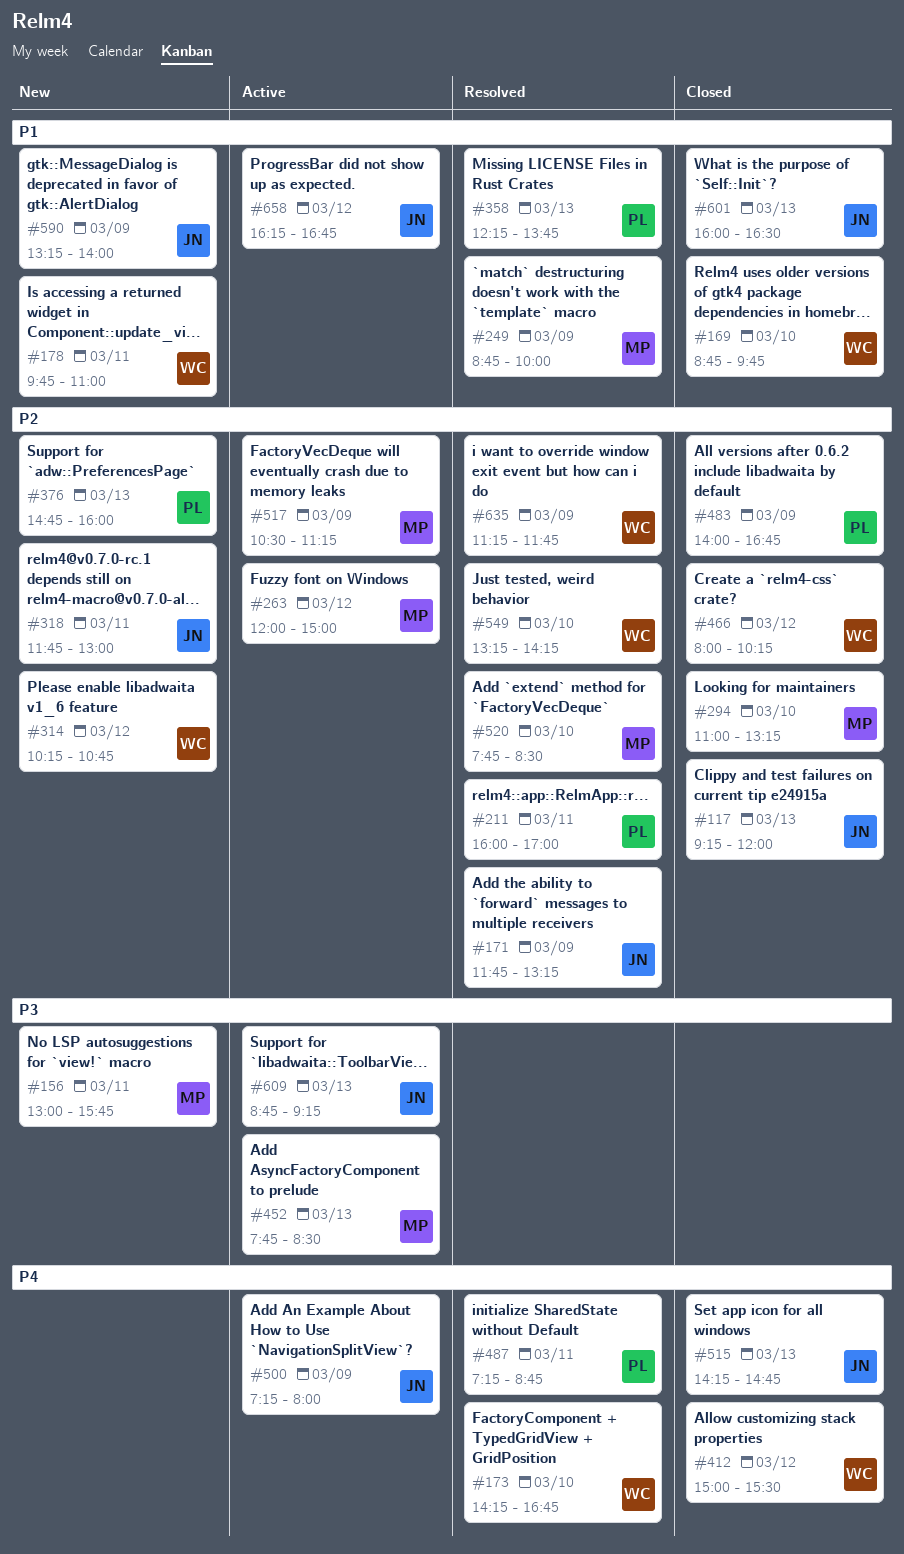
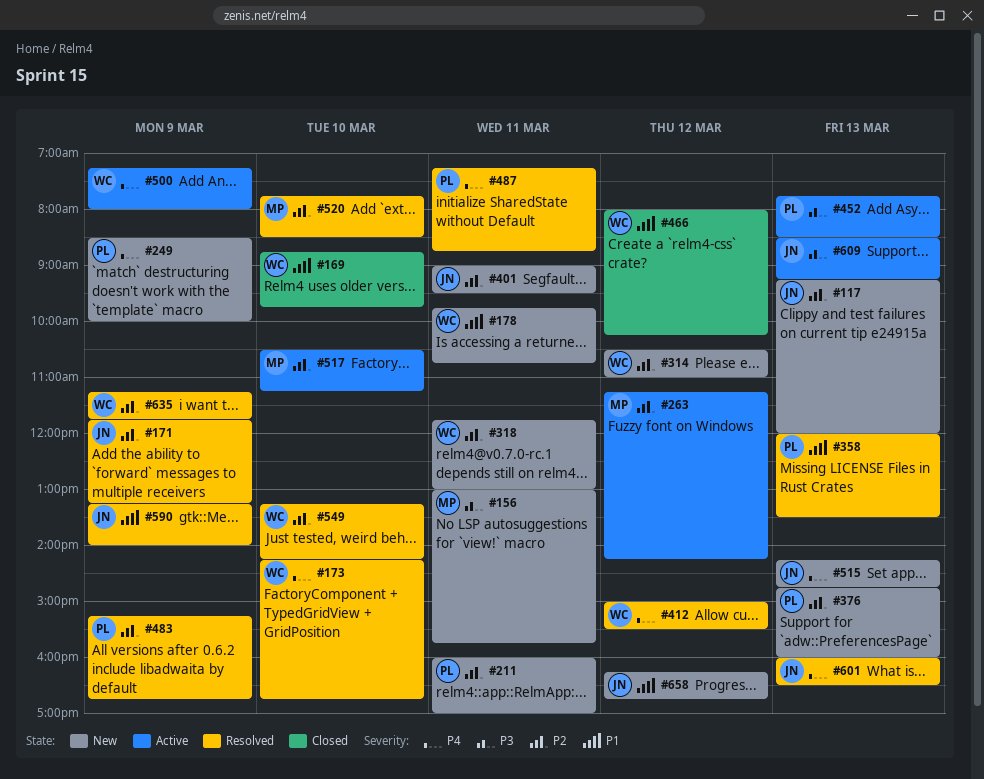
#117, status: Closed -> New
#178, ends: 11:00 -> 10:45
#211, status: Resolved -> New
#249, status: Resolved -> New
#249, owner: MP -> PL
#249, priority: P1 -> P4
#249, begins: 08:45 -> 08:30
#263, begins: 12:00 -> 11:15
#263, ends: 15:00 -> 14:15
#294: present -> none
#314, begins: 10:15 -> 10:30
#314, ends: 10:45 -> 11:00
#318, owner: JN -> WC
#358, begins: 12:15 -> 12:00
#358, ends: 13:45 -> 13:30
#401: none -> present
#412, status: Closed -> Resolved
#452, owner: MP -> PL
#466, priority: P2 -> P1
#483, status: Closed -> Resolved
#483, begins: 14:00 -> 15:15
#500, owner: JN -> WC
#515, status: Closed -> New
#517, day: Mar 9 -> Mar 10
#590, status: New -> Resolved
#601, status: Closed -> Resolved
#601, priority: P1 -> P4
#609, begins: 08:45 -> 08:30
#658, status: Active -> New

